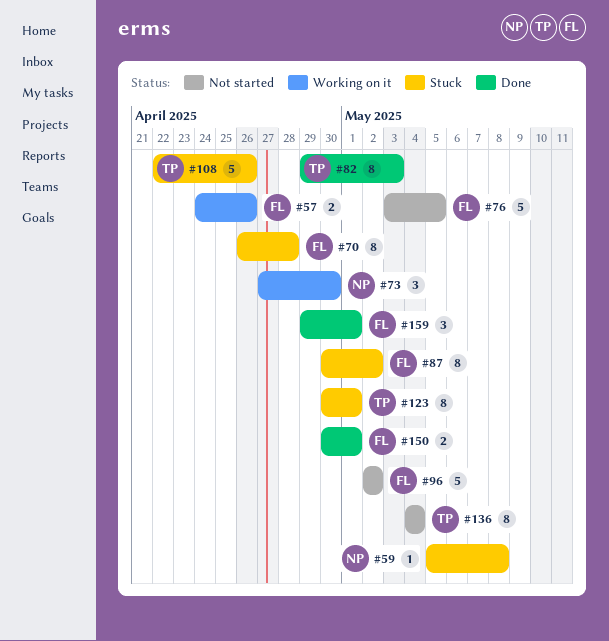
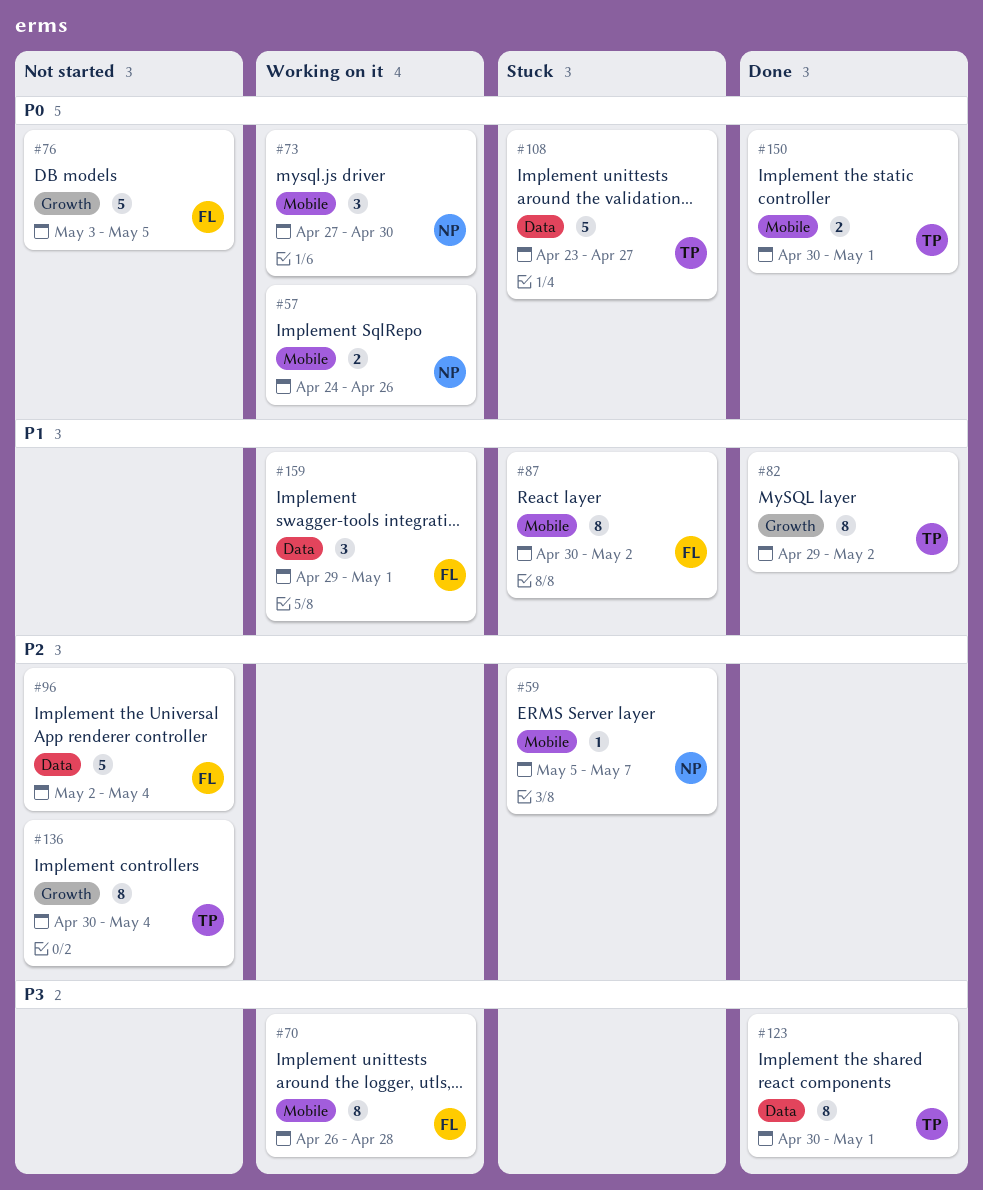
#57, owner: FL -> NP
#59, due: May 8 -> May 7
#70, status: Stuck -> Working on it
#82, due: May 3 -> May 2
#96, due: May 2 -> May 4
#108, start: Apr 22 -> Apr 23
#108, due: Apr 26 -> Apr 27
#123, status: Stuck -> Done
#136, start: May 4 -> Apr 30
#150, owner: FL -> TP
#159, status: Done -> Working on it

